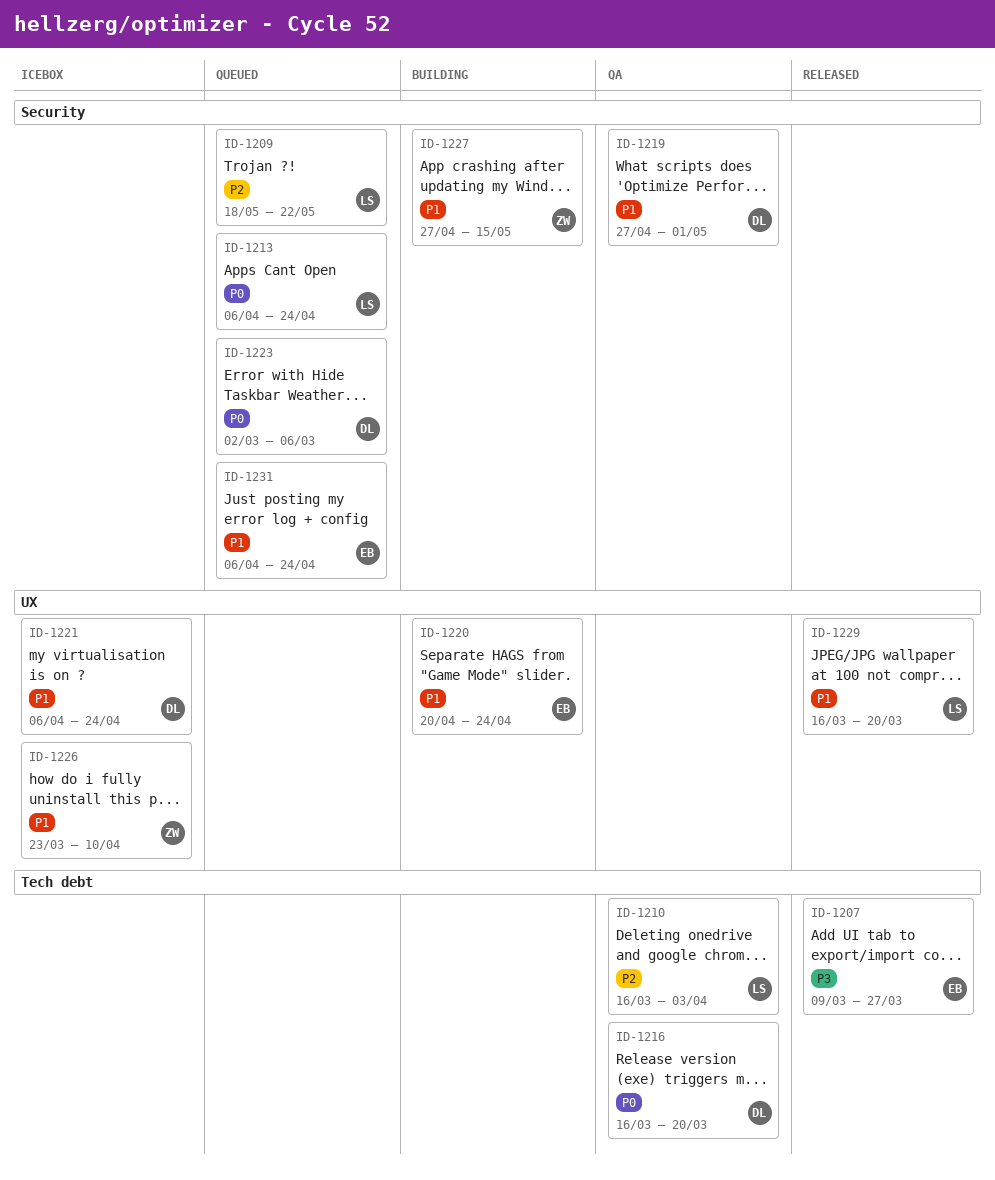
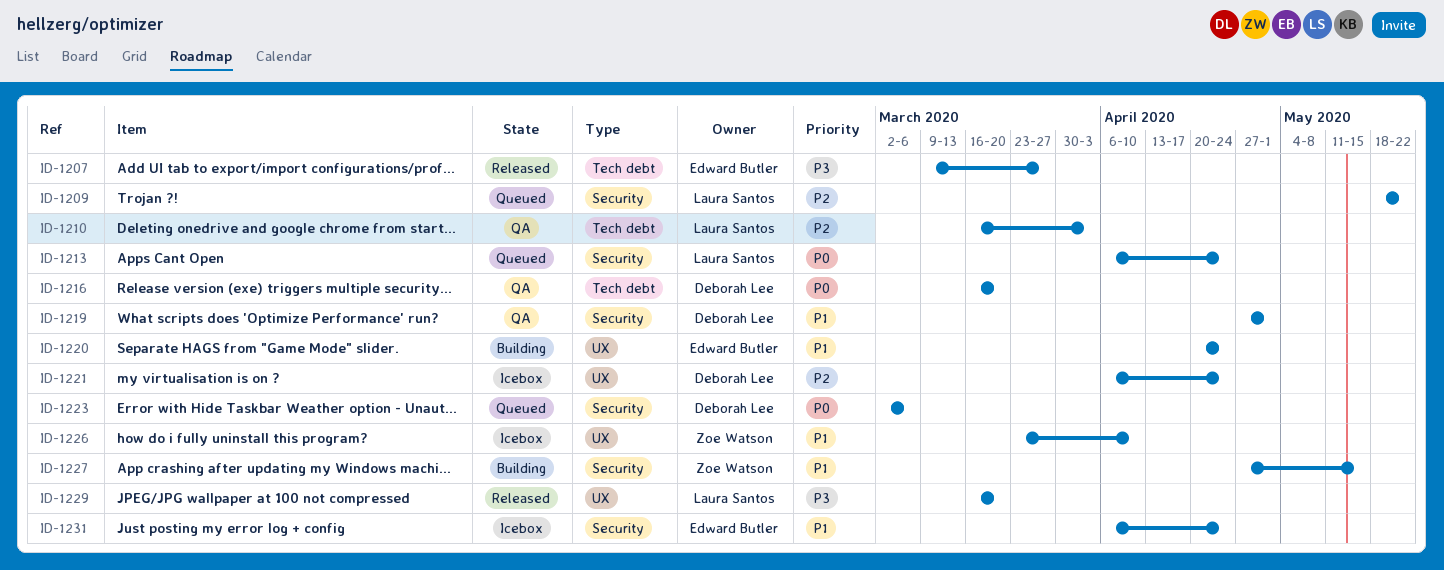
ID-1221, priority: P1 -> P2
ID-1229, priority: P1 -> P3
ID-1231, status: Queued -> Icebox

